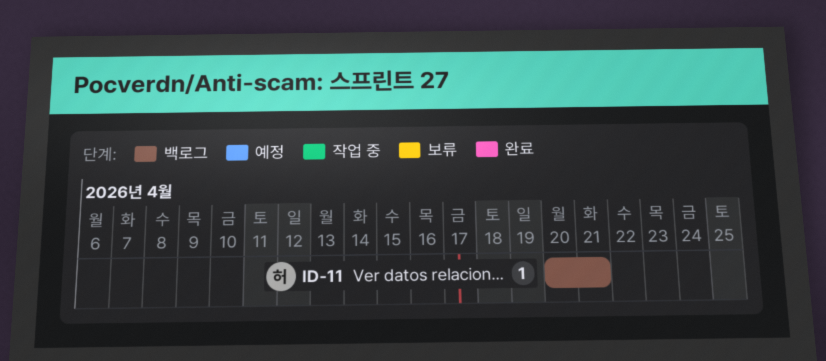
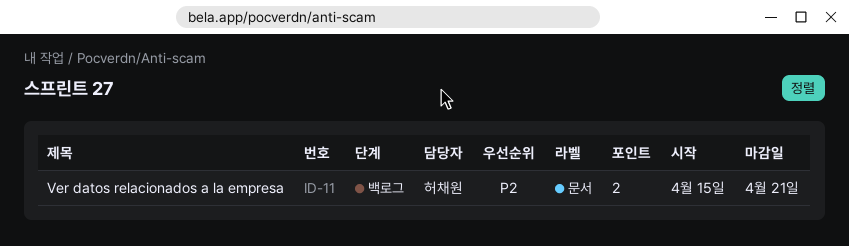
ID-11, estimate: 1 -> 2
ID-11, start: Apr 20 -> Apr 15

